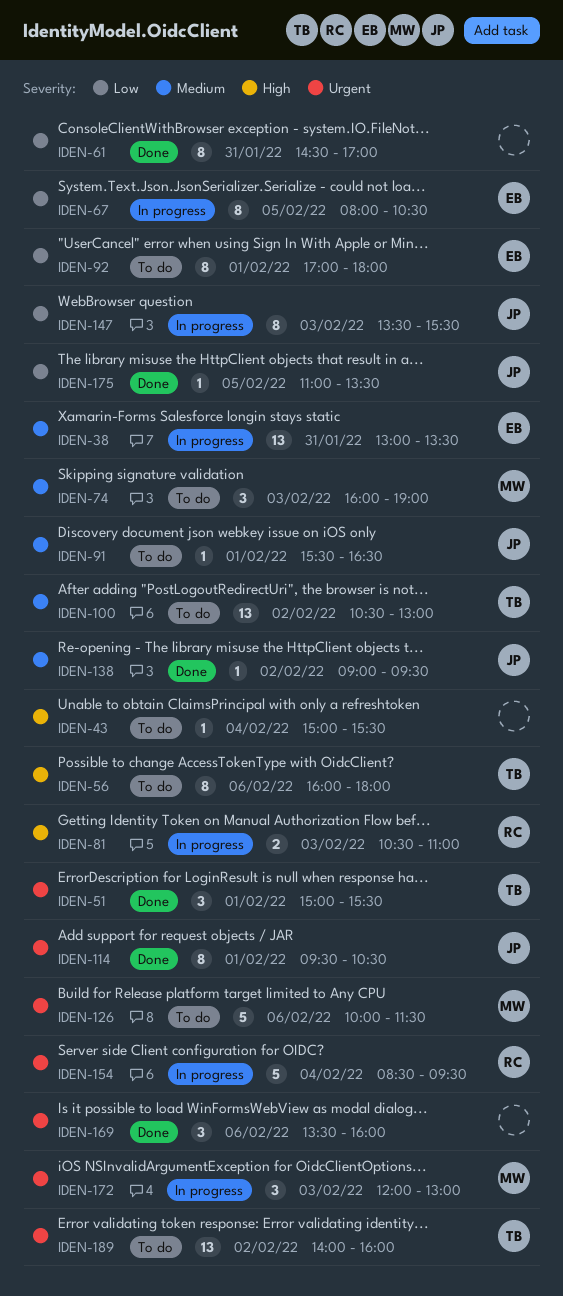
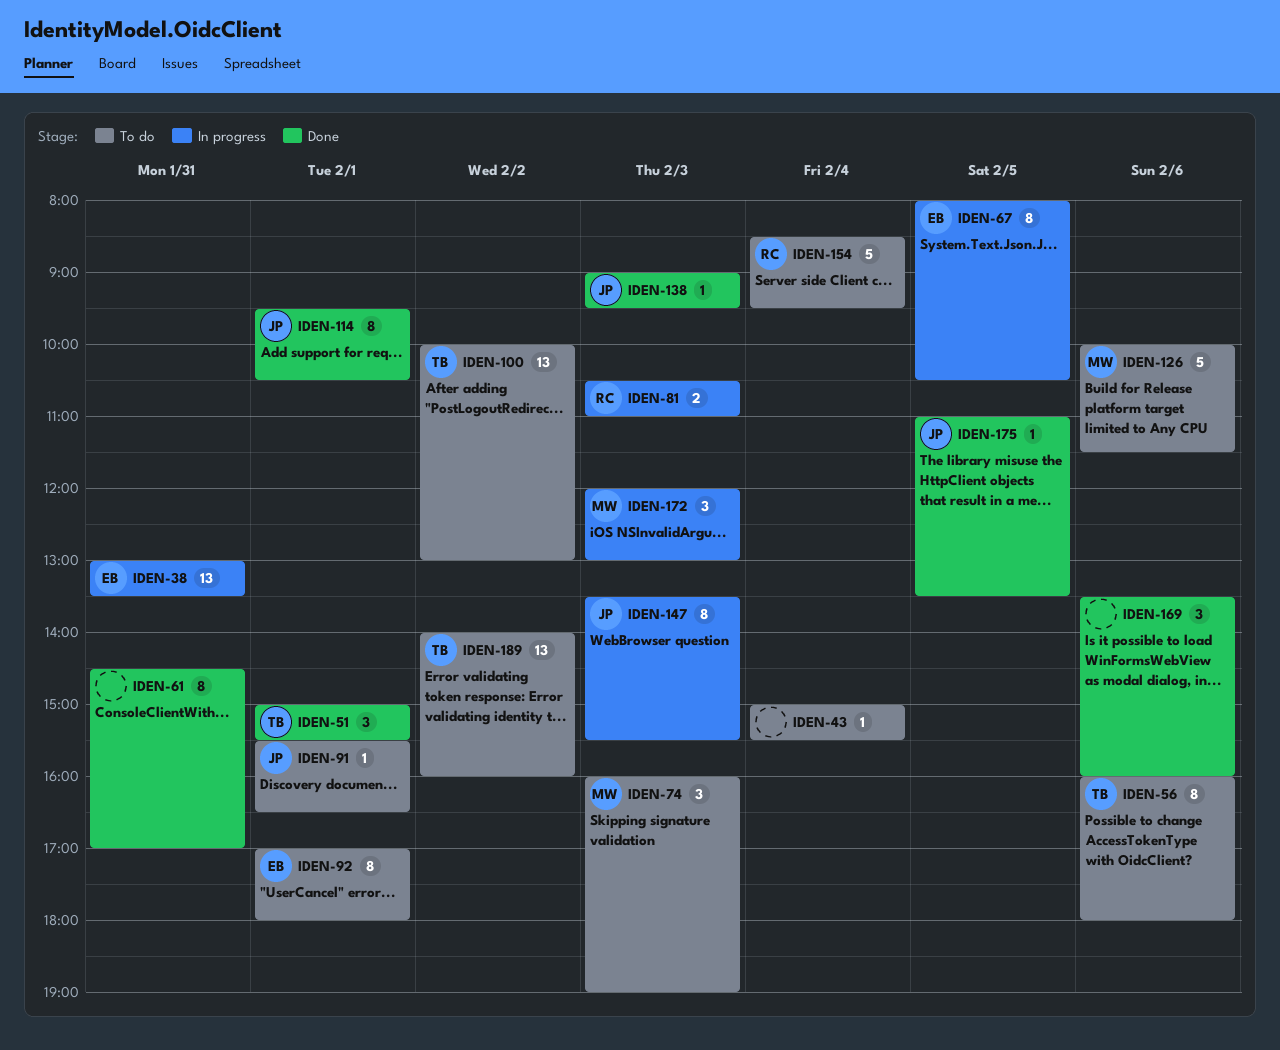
IDEN-100, begins: 10:30 -> 10:00
IDEN-138, day: Feb 2 -> Feb 3
IDEN-154, status: In progress -> To do

